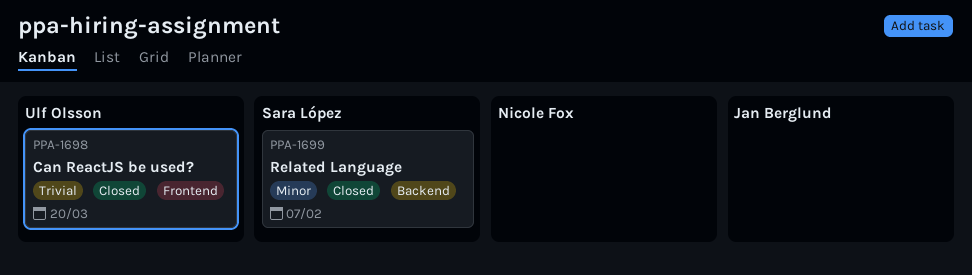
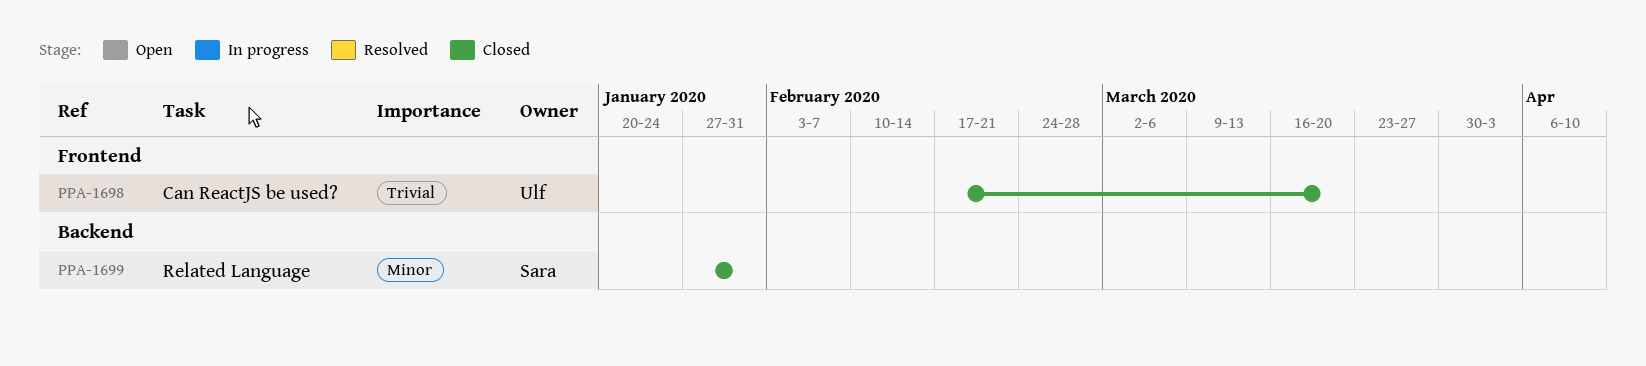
PPA-1699, due: Feb 7 -> Jan 31

